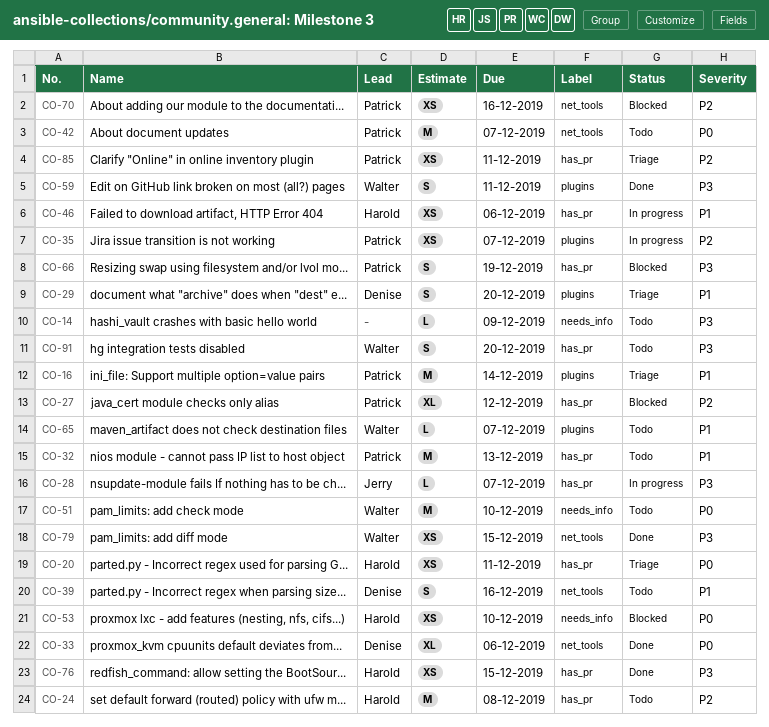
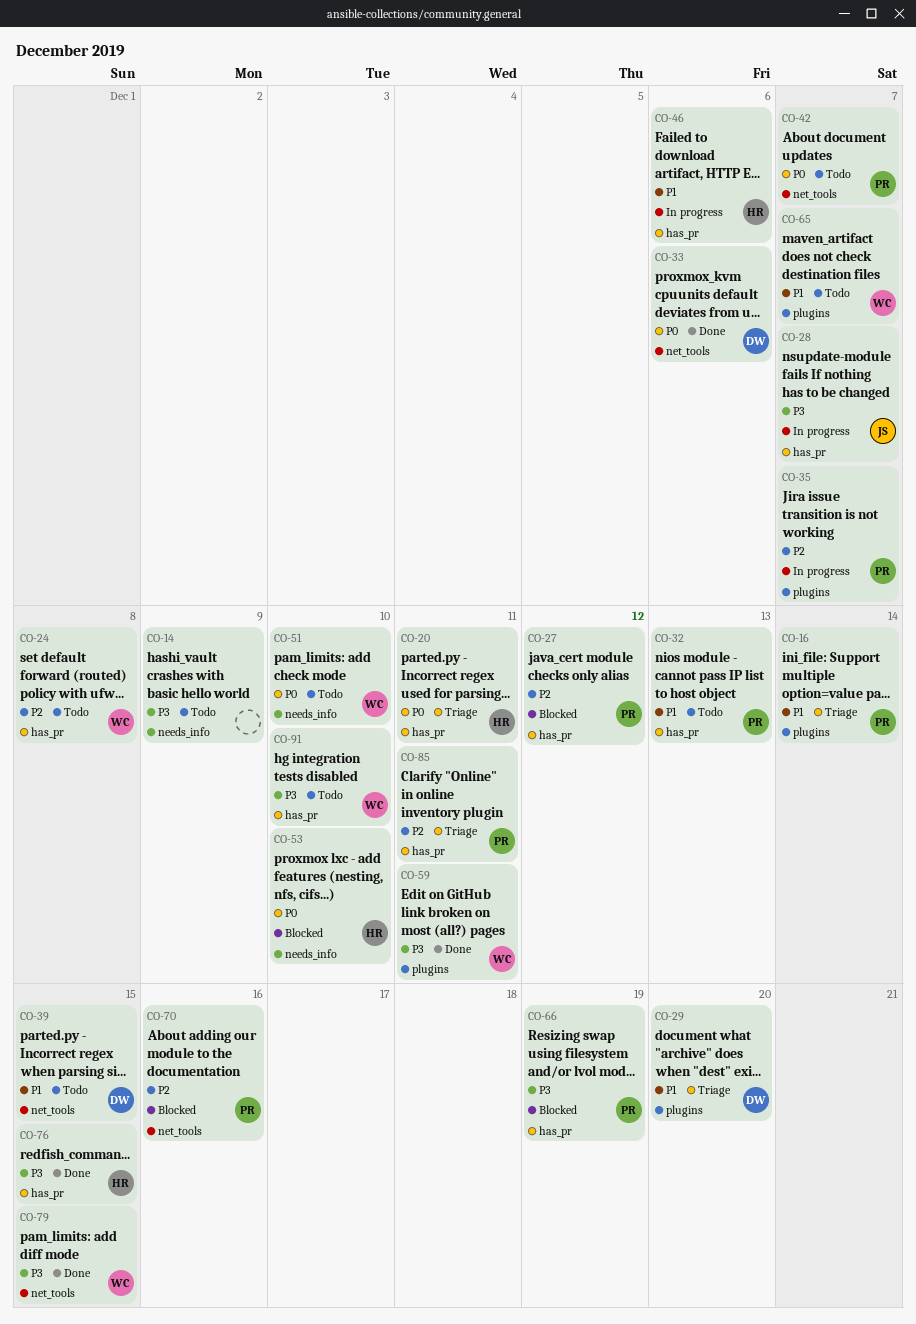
CO-24, owner: Harold -> Walter
CO-39, due: Dec 16 -> Dec 15
CO-91, due: Dec 20 -> Dec 10

